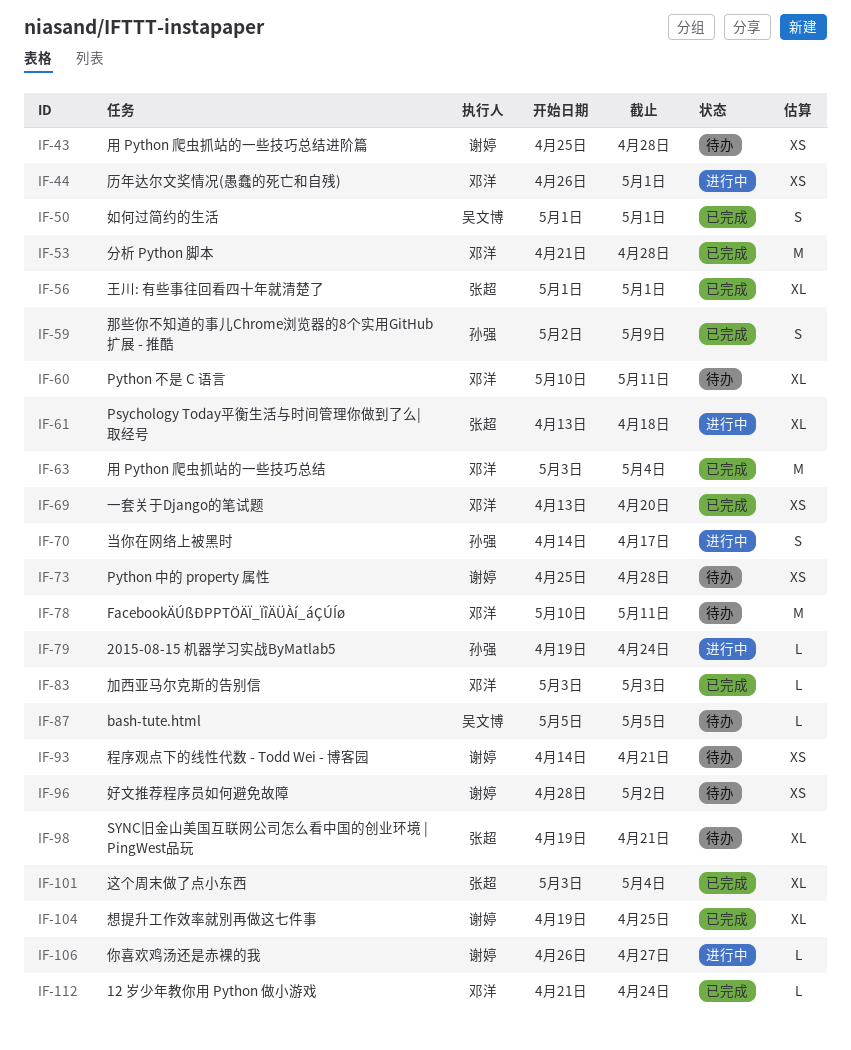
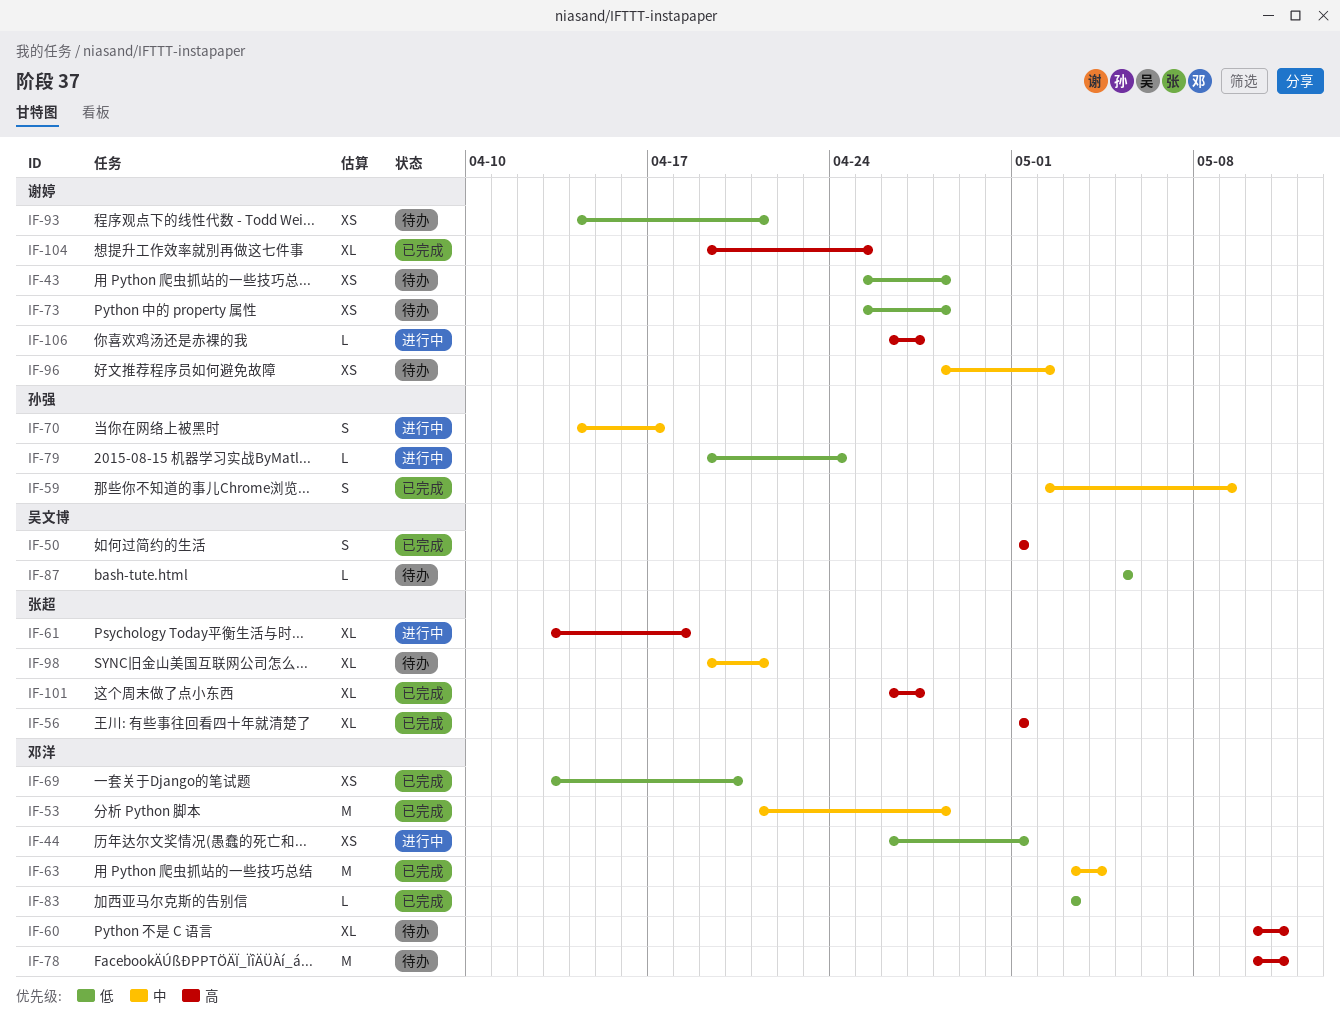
IF-101, start: May 3 -> Apr 26
IF-101, due: May 4 -> Apr 27
IF-112: present -> none

